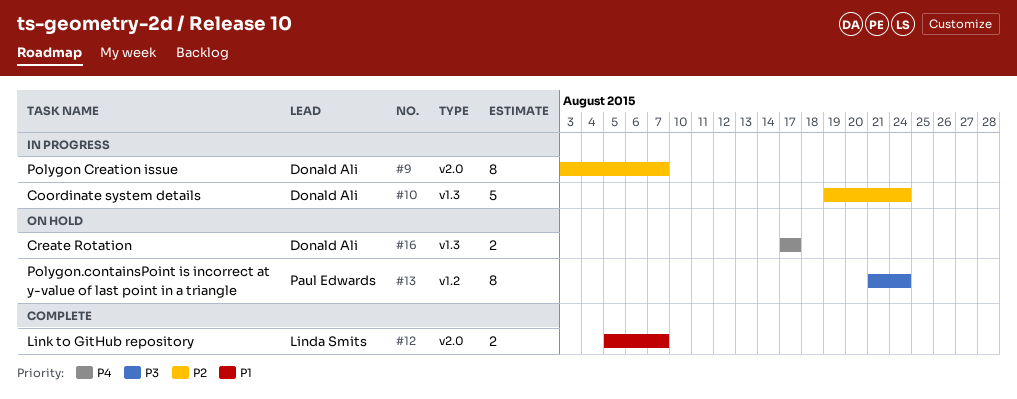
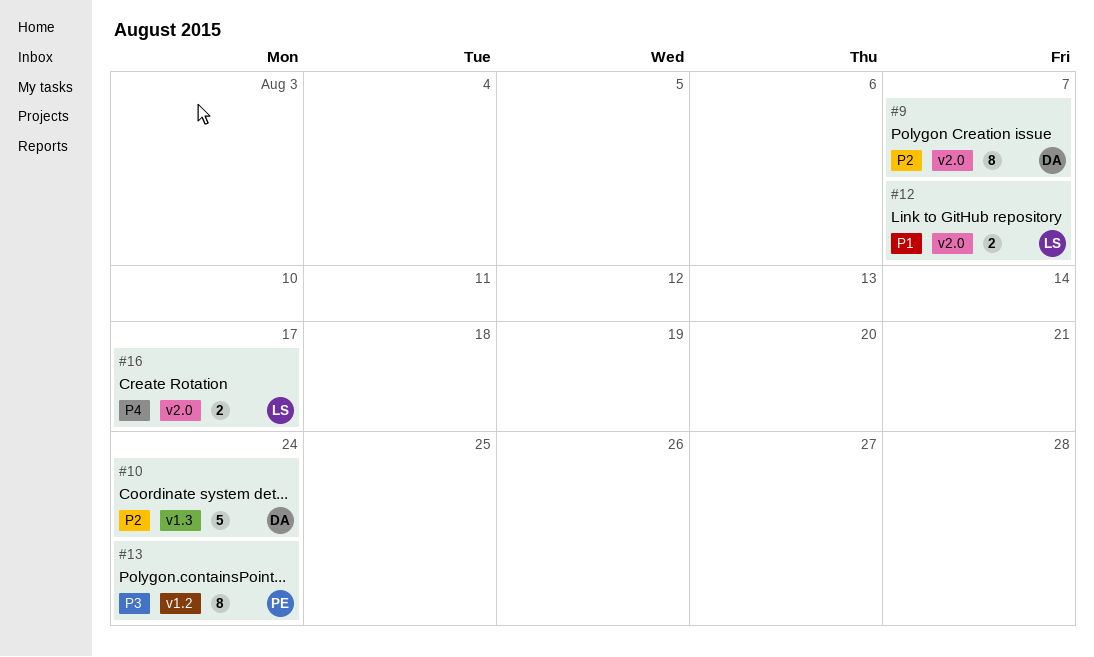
#16, owner: Donald Ali -> Linda Smits
#16, label: v1.3 -> v2.0

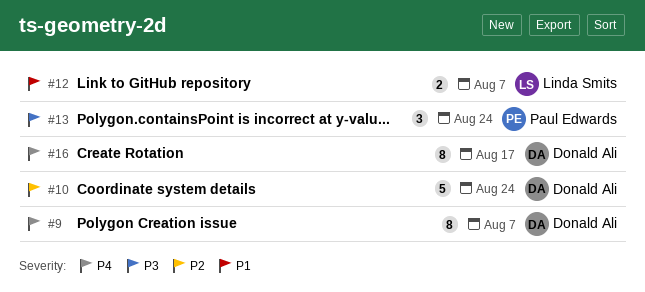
#9, priority: P2 -> P4
#13, estimate: 8 -> 3
#16, owner: Linda Smits -> Donald Ali
#16, estimate: 2 -> 8

